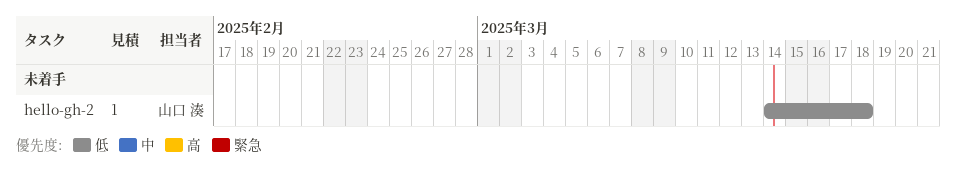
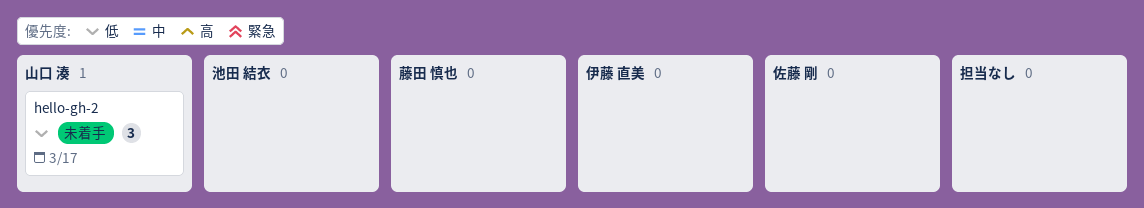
hello-gh-2, estimate: 1 -> 3
hello-gh-2, due: Mar 18 -> Mar 17

